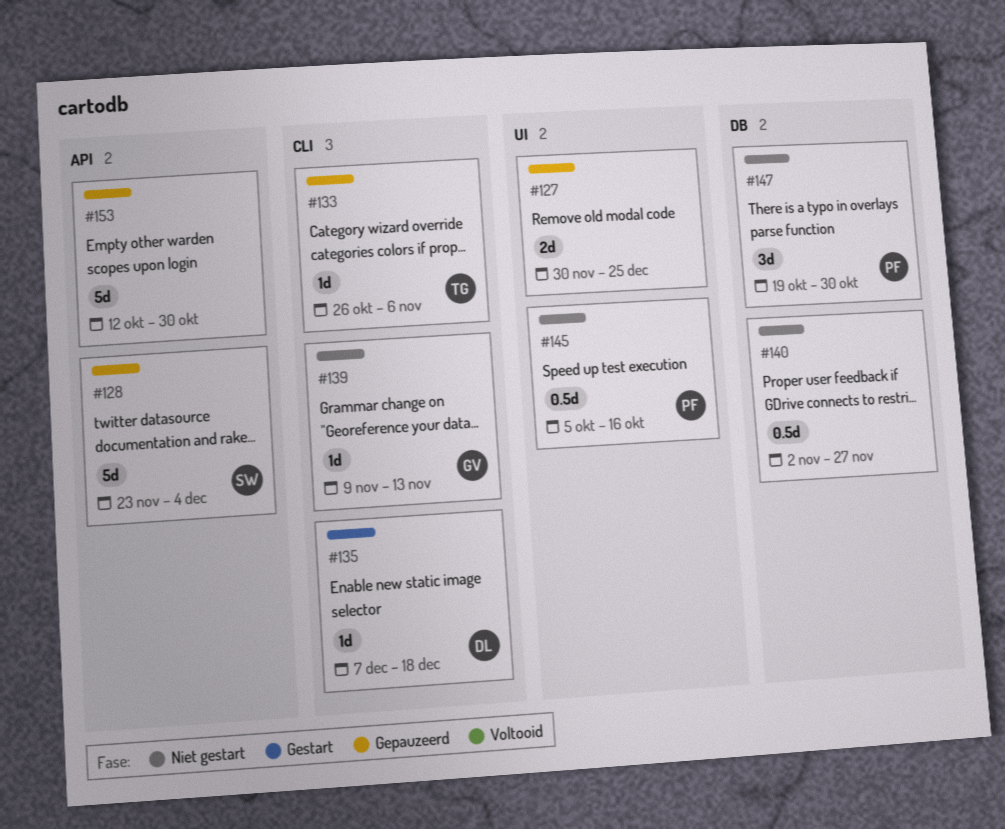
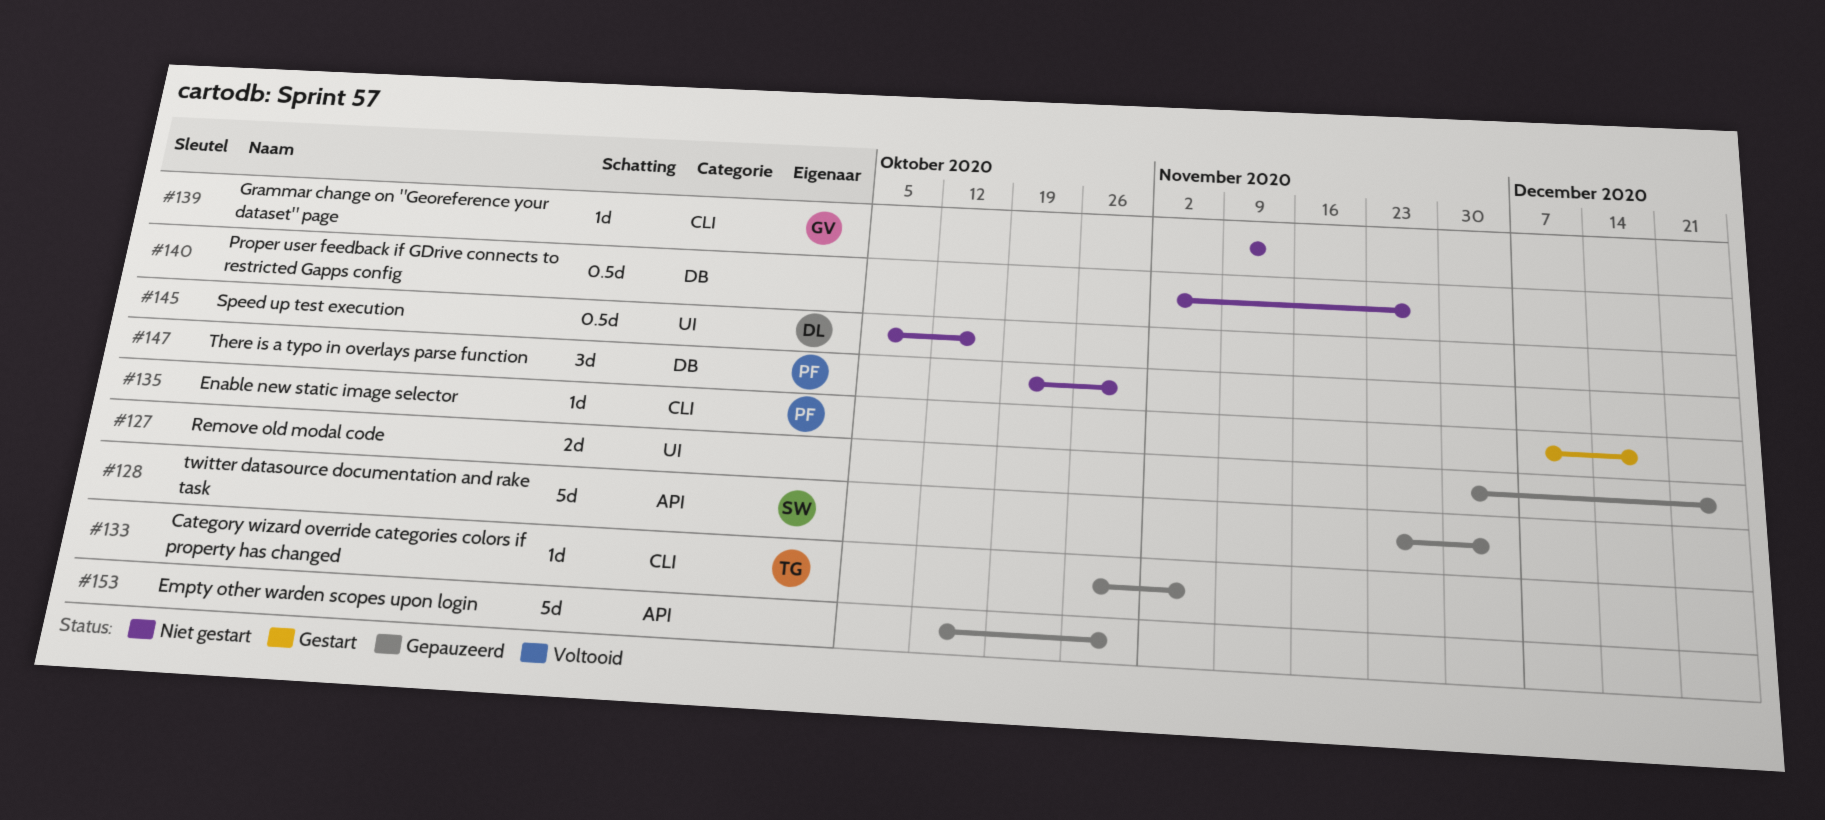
#135, owner: DL -> PF
#145, owner: PF -> DL

